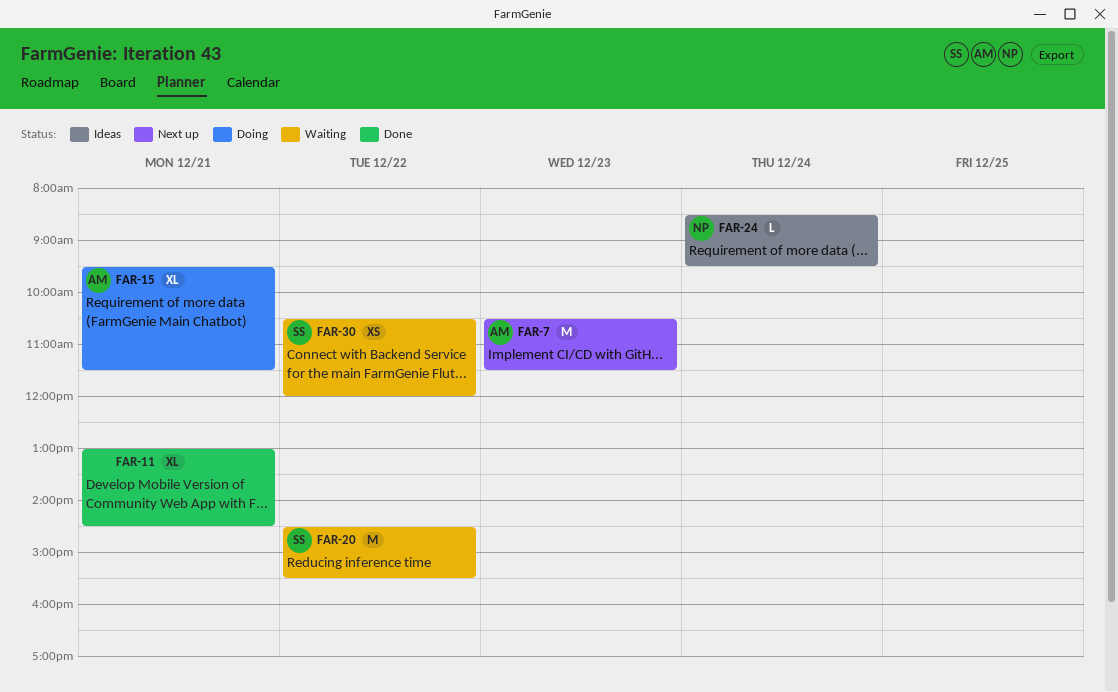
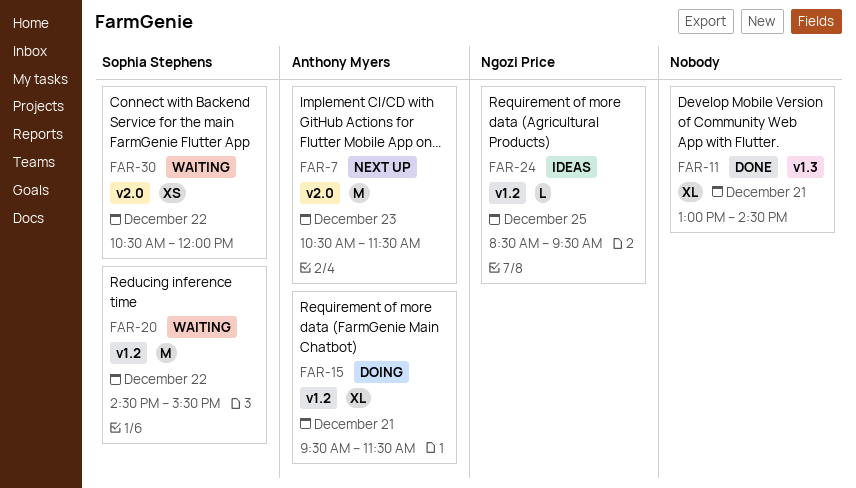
FAR-24, day: Dec 24 -> Dec 25

